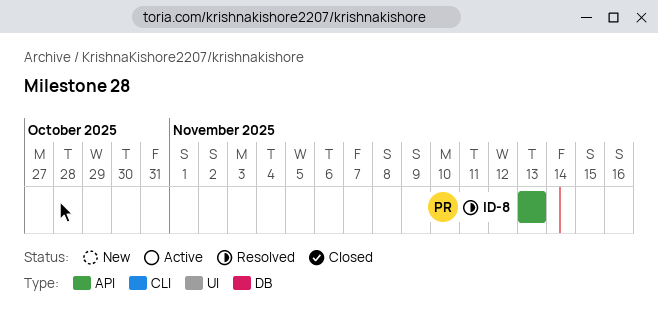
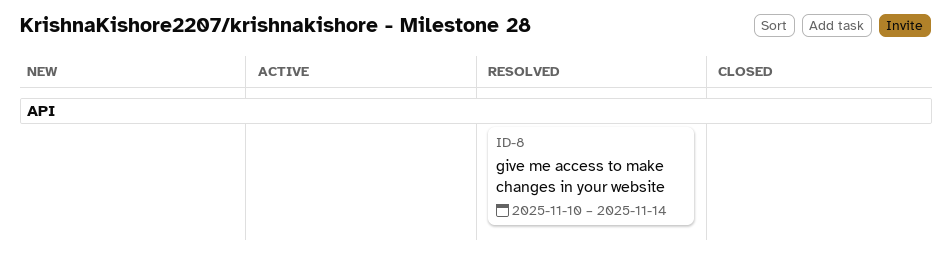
ID-8, start: Nov 13 -> Nov 10
ID-8, due: Nov 13 -> Nov 14

